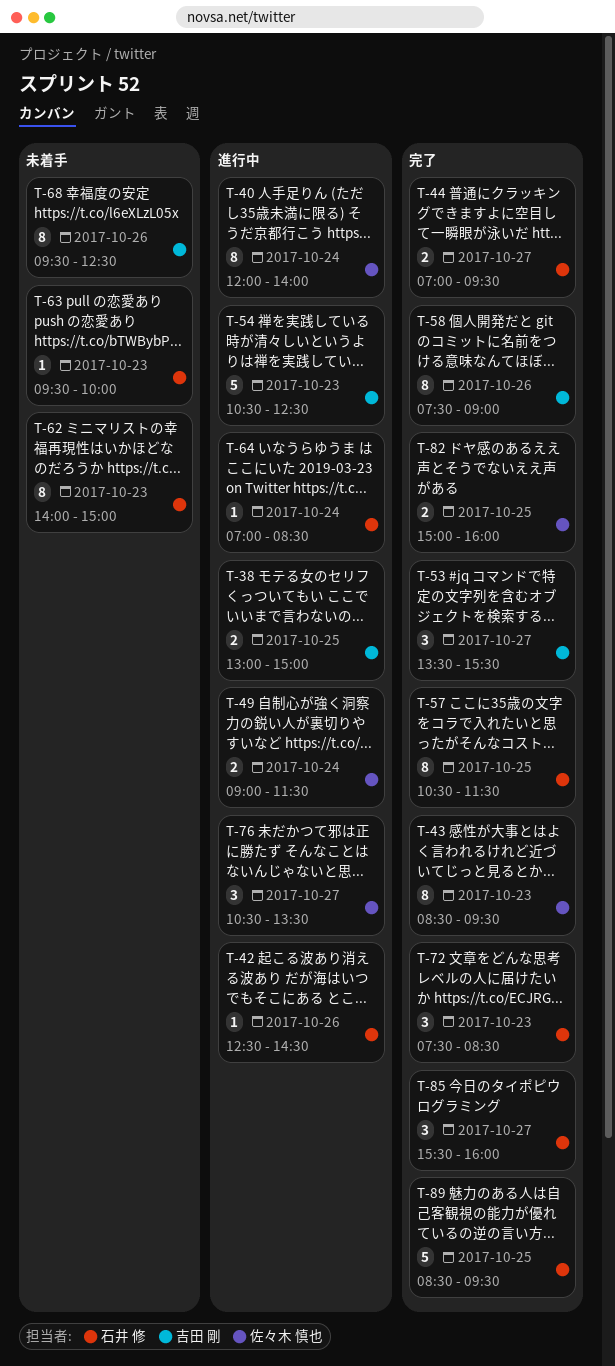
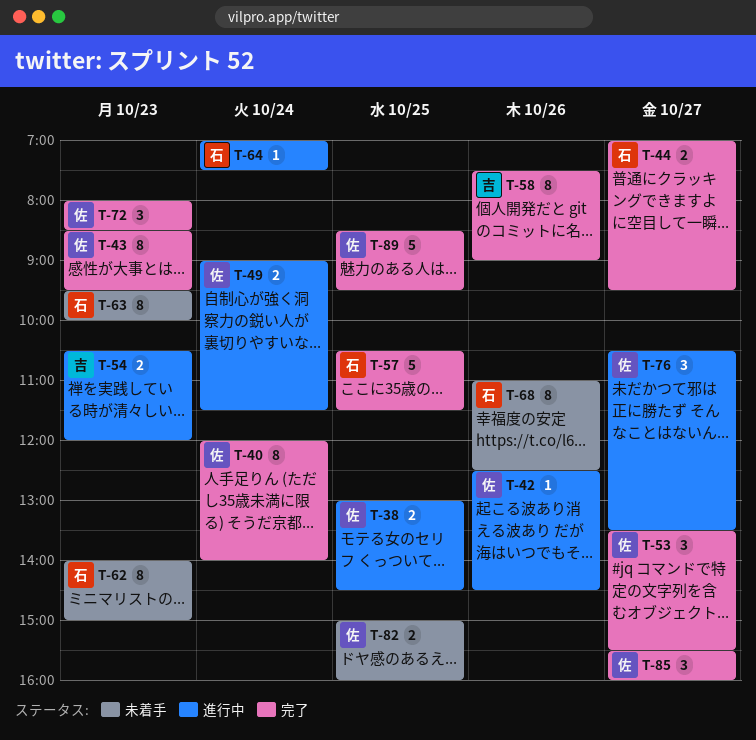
T-38, owner: 吉田 剛 -> 佐々木 慎也
T-38, ends: 15:00 -> 14:30
T-40, status: 進行中 -> 完了
T-42, owner: 石井 修 -> 佐々木 慎也
T-53, owner: 吉田 剛 -> 佐々木 慎也
T-54, estimate: 5 -> 2
T-54, ends: 12:30 -> 12:00
T-57, estimate: 8 -> 5
T-63, estimate: 1 -> 8
T-64, ends: 08:30 -> 07:30
T-68, owner: 吉田 剛 -> 石井 修
T-68, begins: 09:30 -> 11:00
T-72, owner: 石井 修 -> 佐々木 慎也
T-72, begins: 07:30 -> 08:00
T-82, status: 完了 -> 未着手
T-85, owner: 石井 修 -> 佐々木 慎也
T-89, owner: 石井 修 -> 佐々木 慎也

